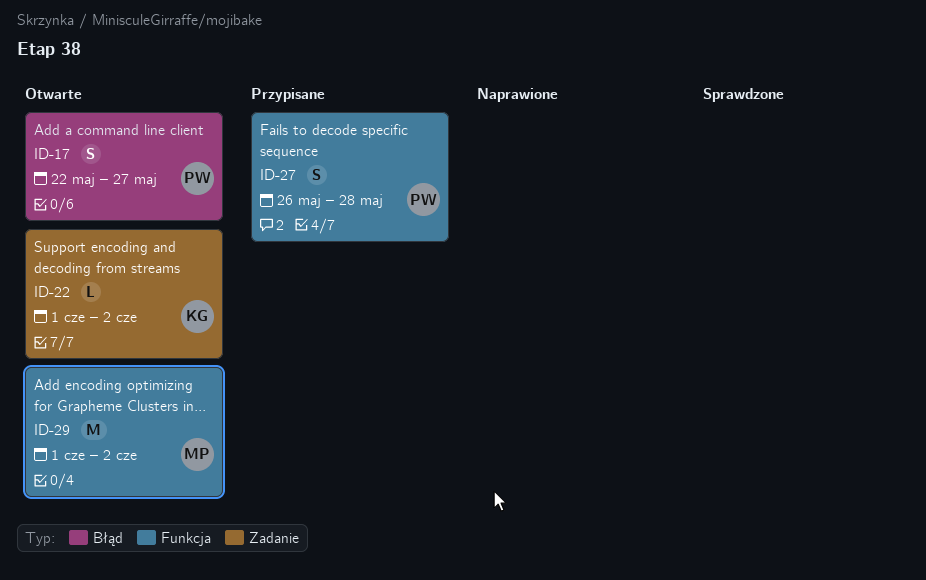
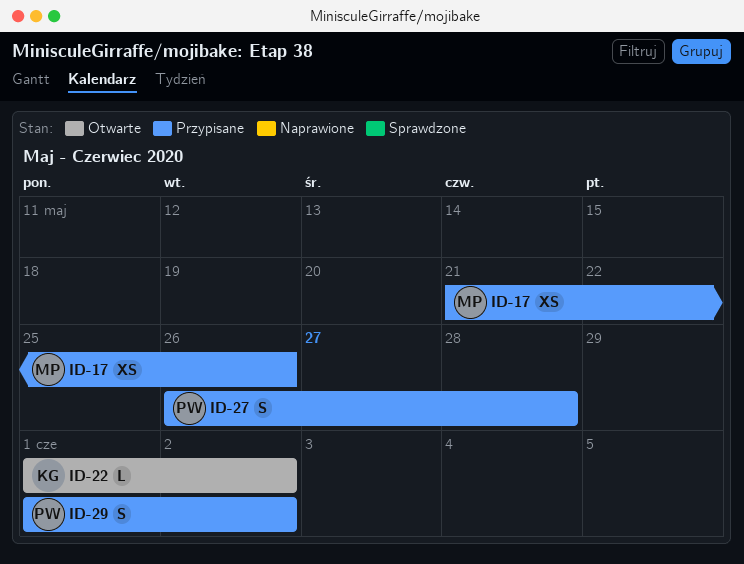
ID-17, status: Otwarte -> Przypisane
ID-17, owner: PW -> MP
ID-17, estimate: S -> XS
ID-17, start: May 22 -> May 21
ID-17, due: May 27 -> May 26
ID-29, status: Otwarte -> Przypisane
ID-29, owner: MP -> PW
ID-29, estimate: M -> S

